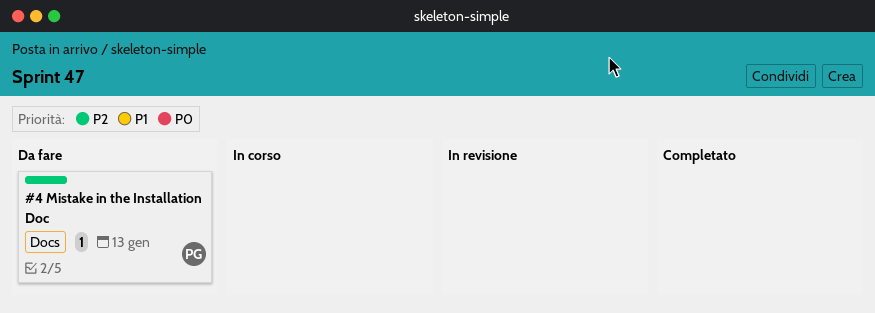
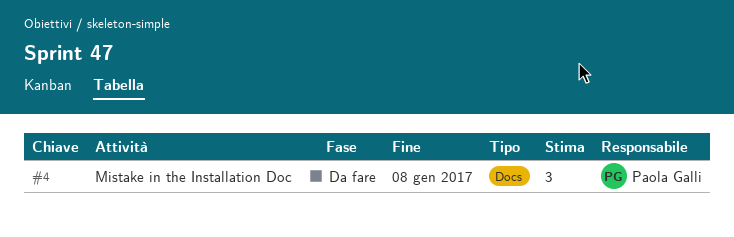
#4, estimate: 1 -> 3
#4, due: Jan 13 -> Jan 8

